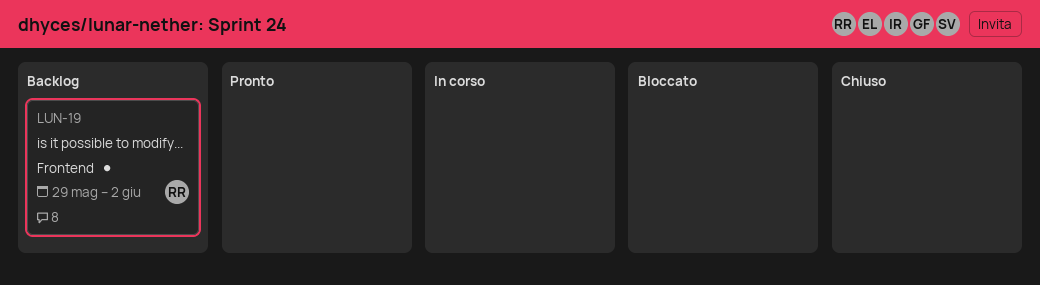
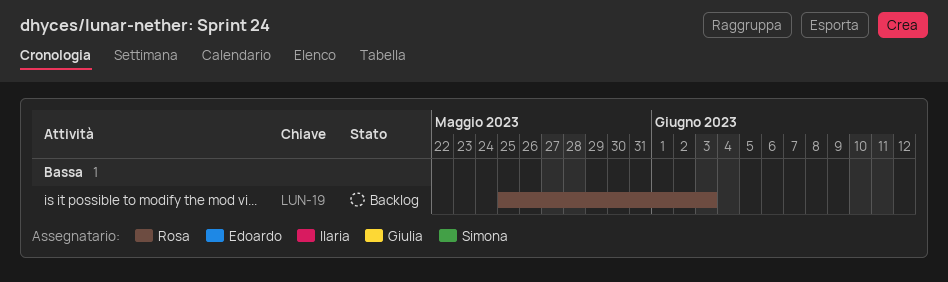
LUN-19, start: May 29 -> May 25
LUN-19, due: Jun 2 -> Jun 3

